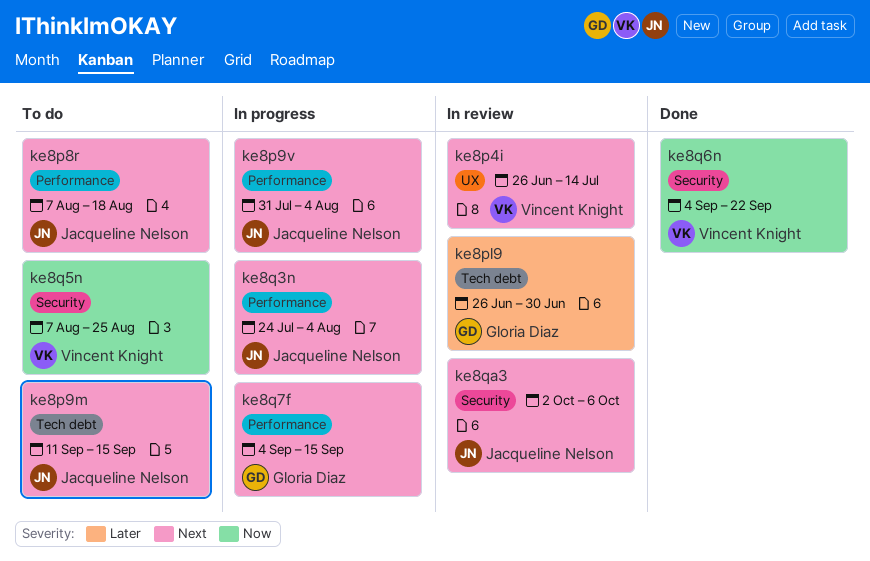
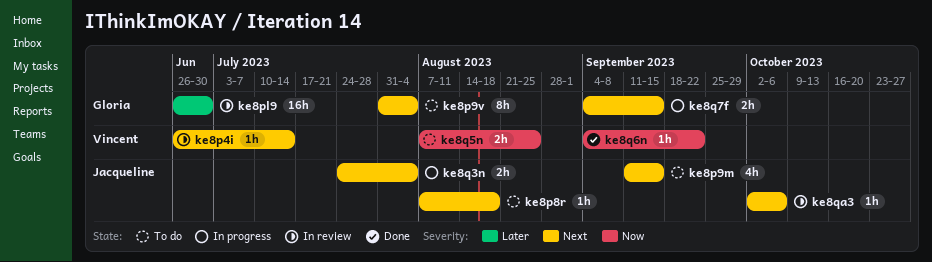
ke8p9v, status: In progress -> To do
ke8p9v, owner: Jacqueline Nelson -> Gloria Diaz

